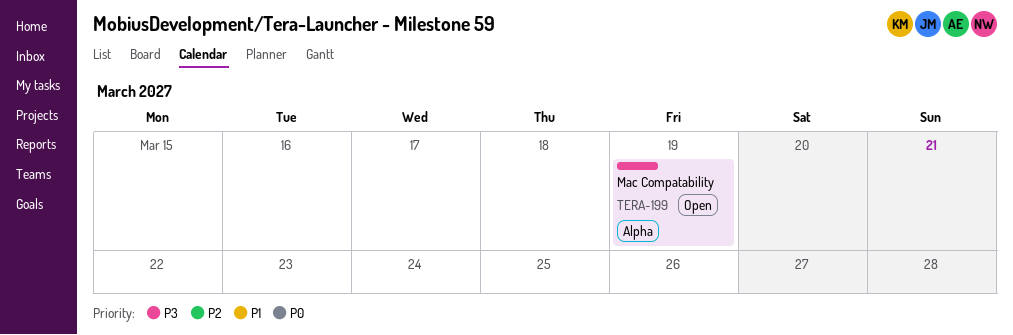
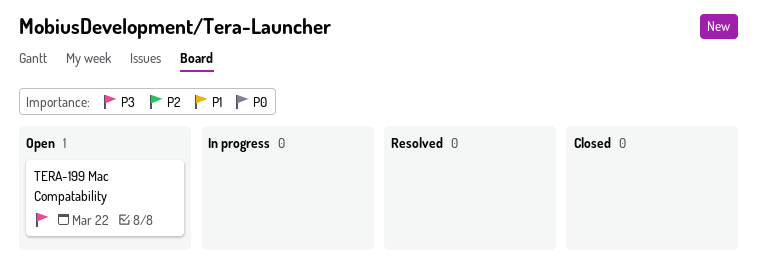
TERA-199, due: Mar 19 -> Mar 22

